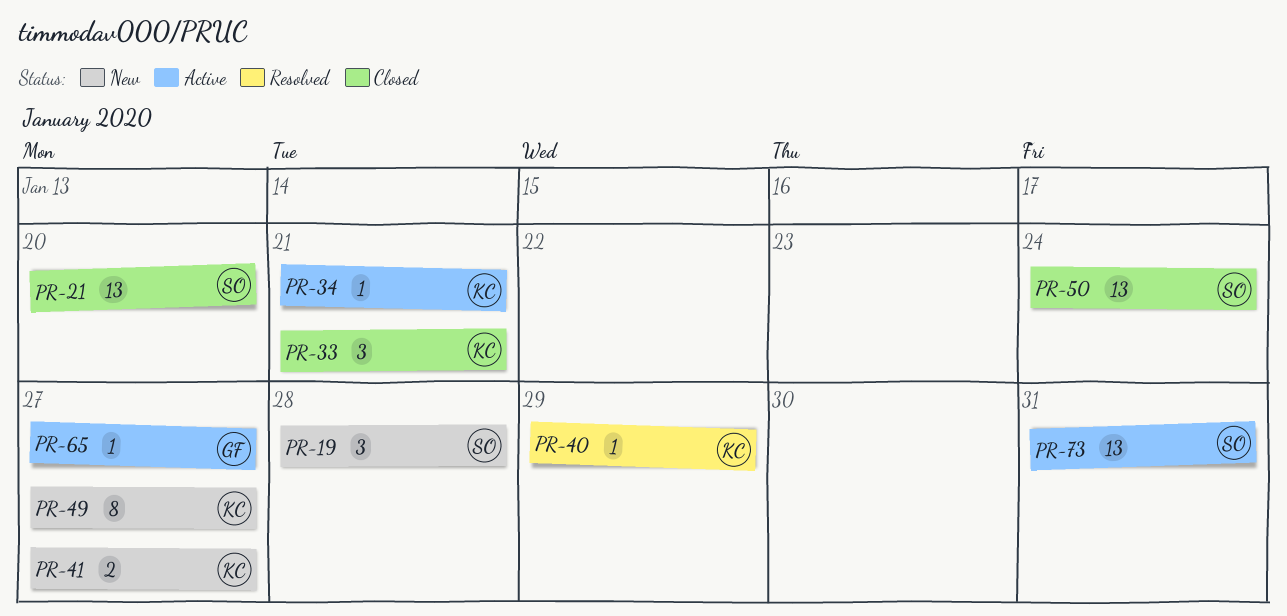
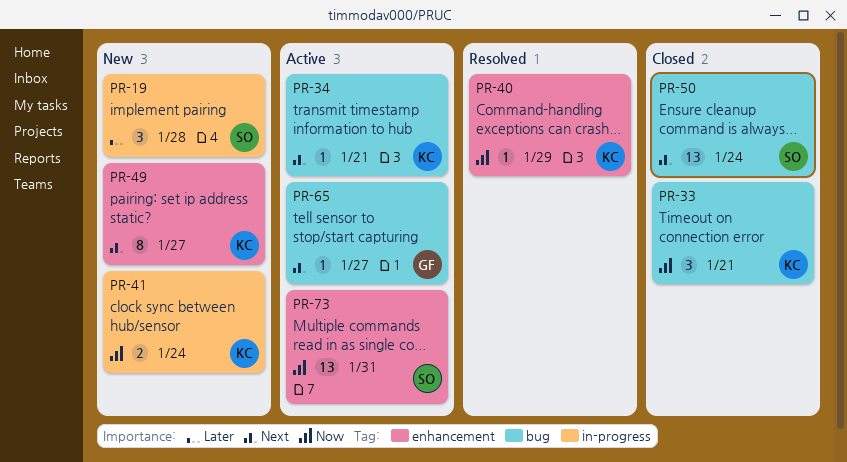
PR-21: present -> none
PR-41, due: Jan 27 -> Jan 24

